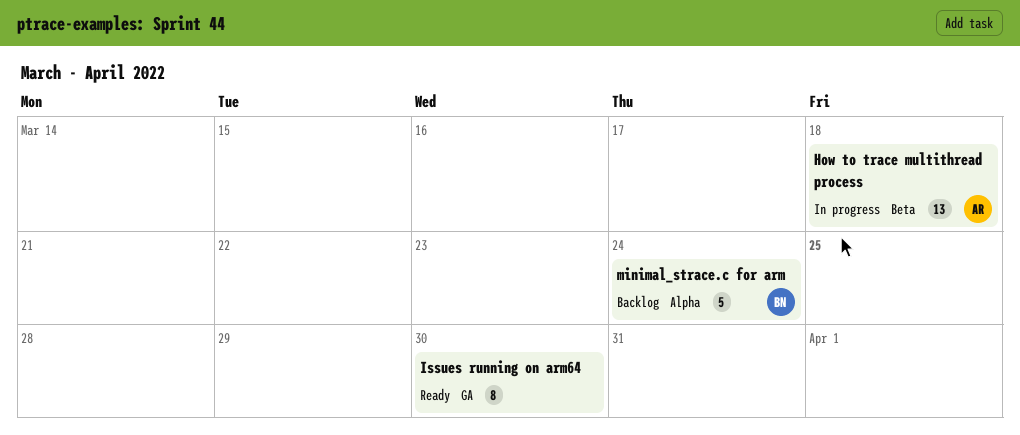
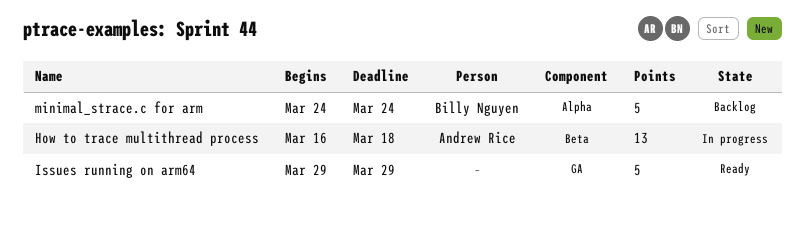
Issues running on arm64, estimate: 8 -> 5
Issues running on arm64, due: Mar 30 -> Mar 29

